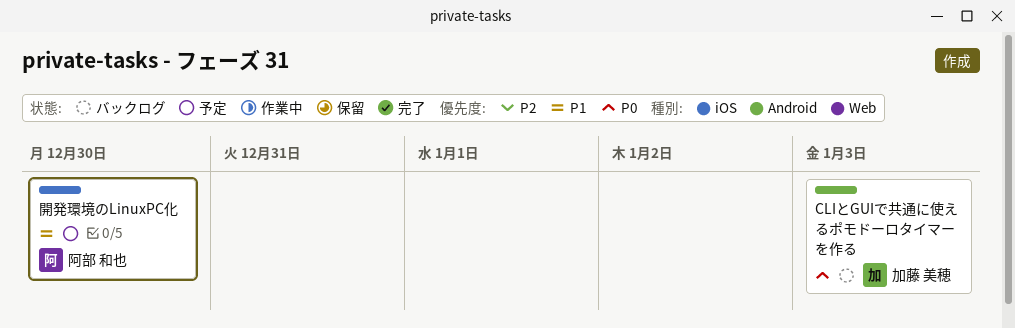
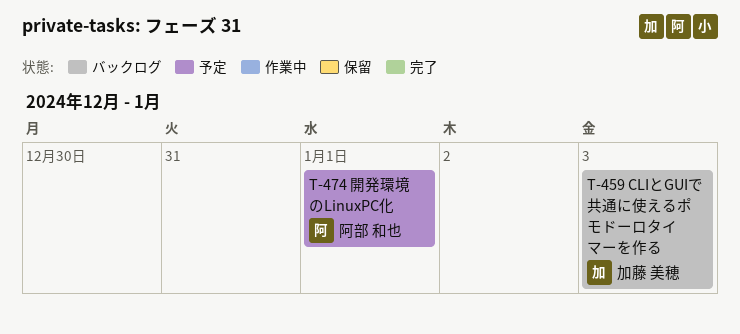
開発環境のLinuxPC化, due: Dec 30 -> Jan 1

